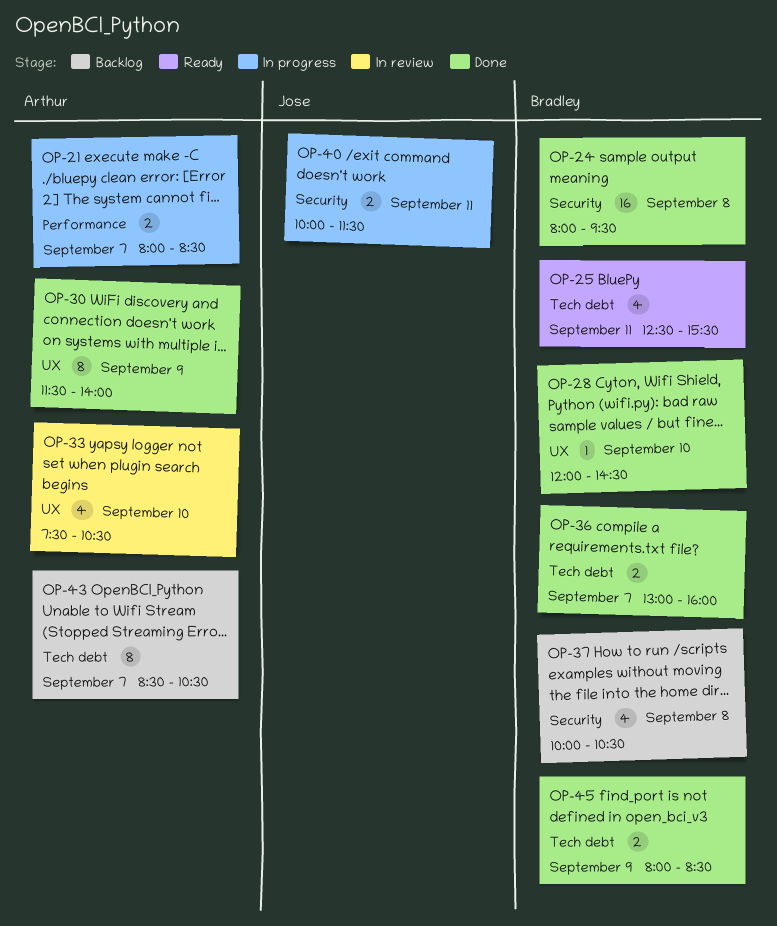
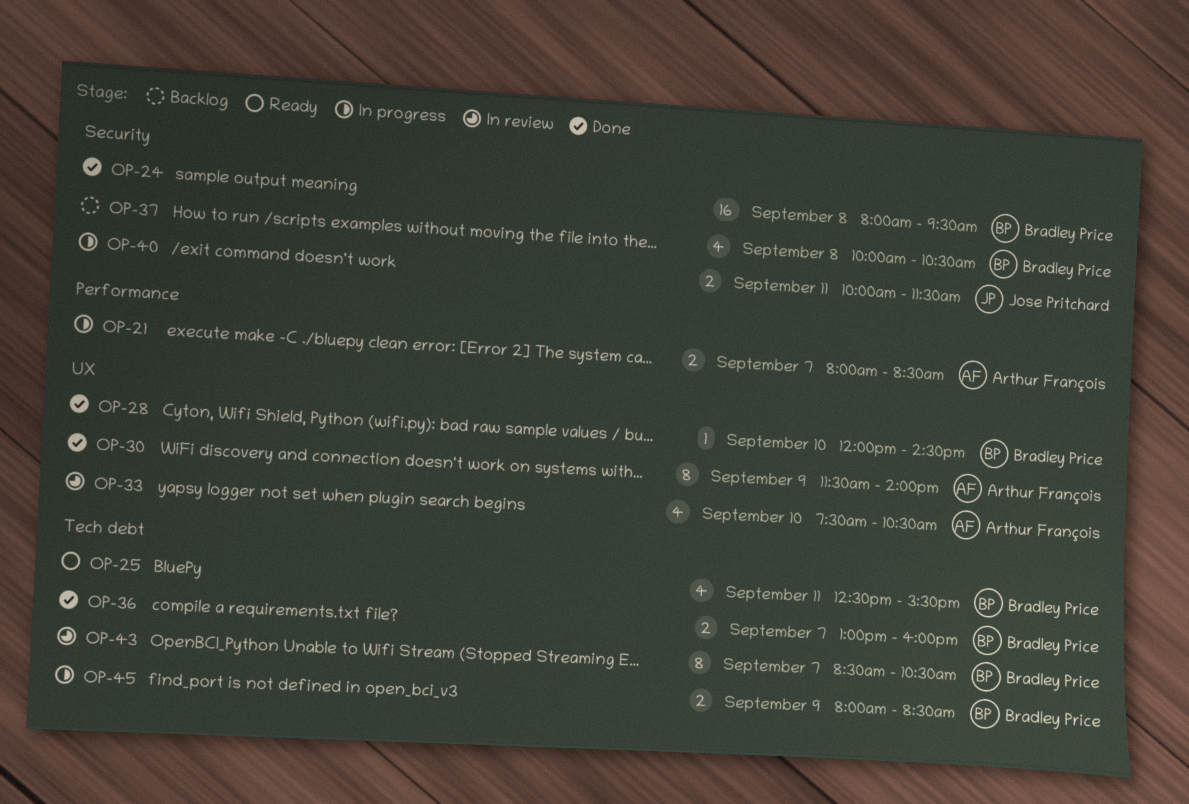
OP-43, status: Backlog -> In review
OP-43, owner: Arthur François -> Bradley Price
OP-45, status: Done -> In progress

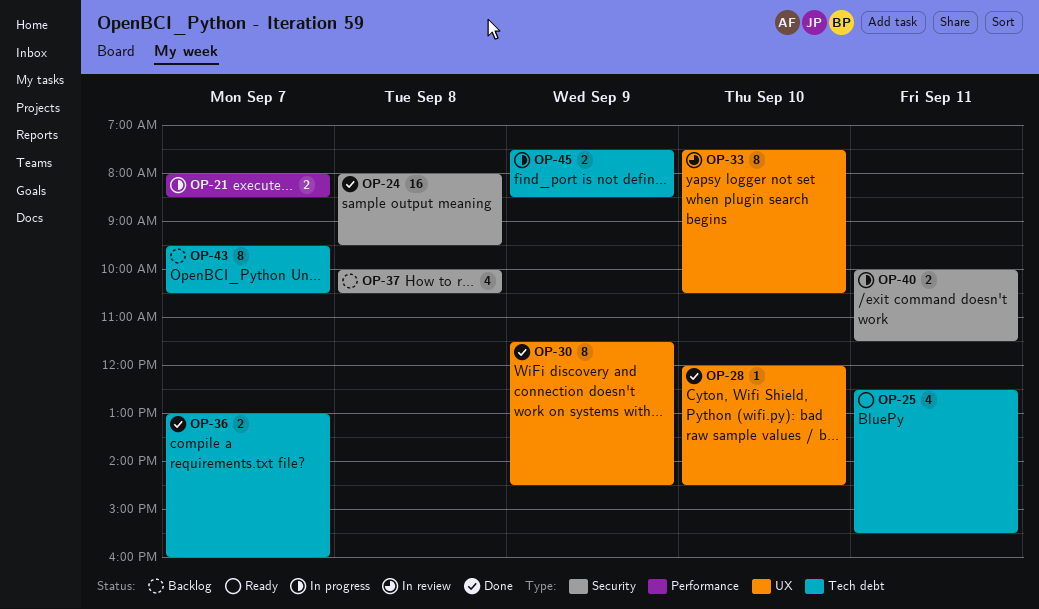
OP-30, ends: 14:00 -> 14:30
OP-33, estimate: 4 -> 8
OP-43, status: In review -> Backlog
OP-43, begins: 08:30 -> 09:30
OP-45, begins: 08:00 -> 07:30

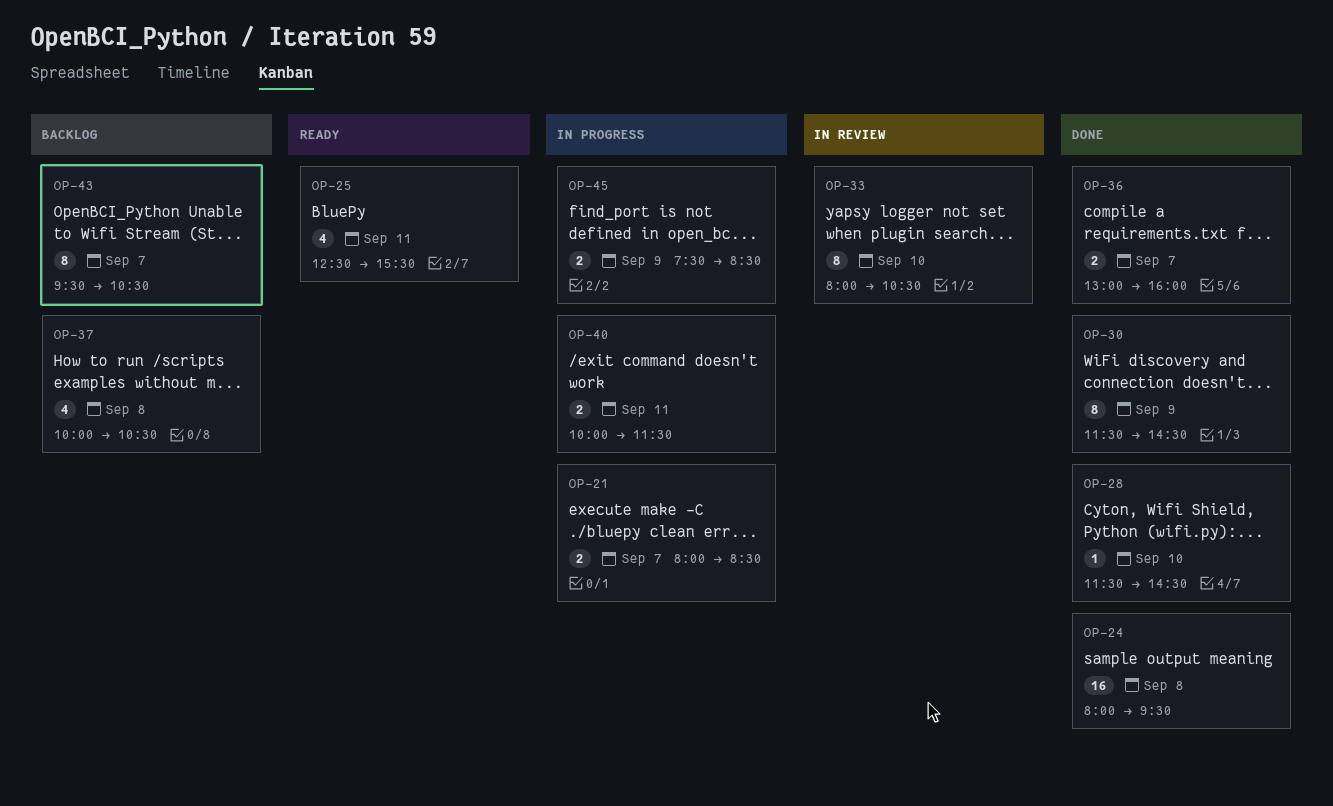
OP-28, begins: 12:00 -> 11:30
OP-33, begins: 07:30 -> 08:00

